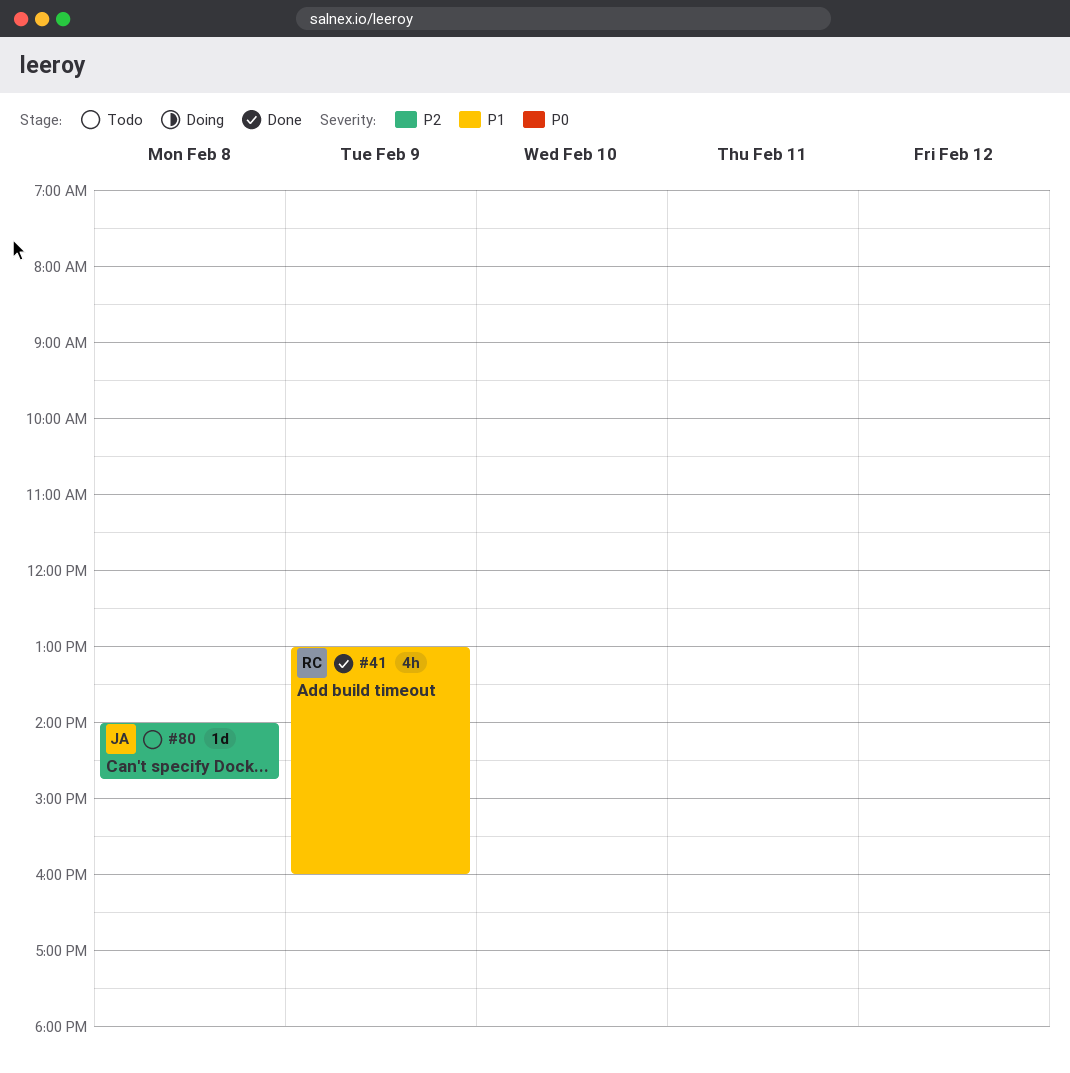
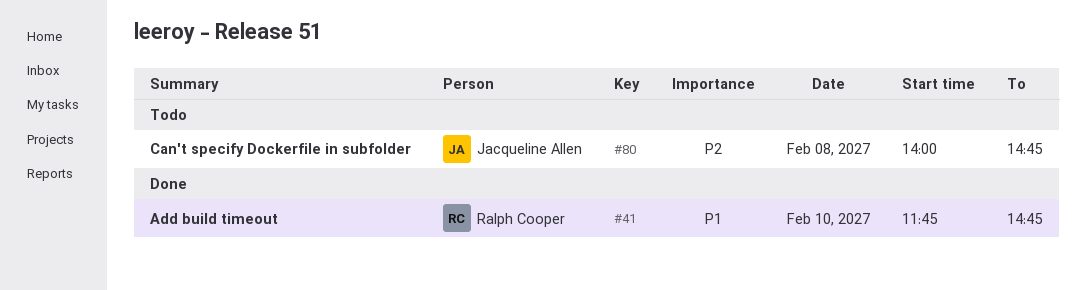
#41, day: Feb 9 -> Feb 10
#41, begins: 13:00 -> 11:45
#41, ends: 16:00 -> 14:45

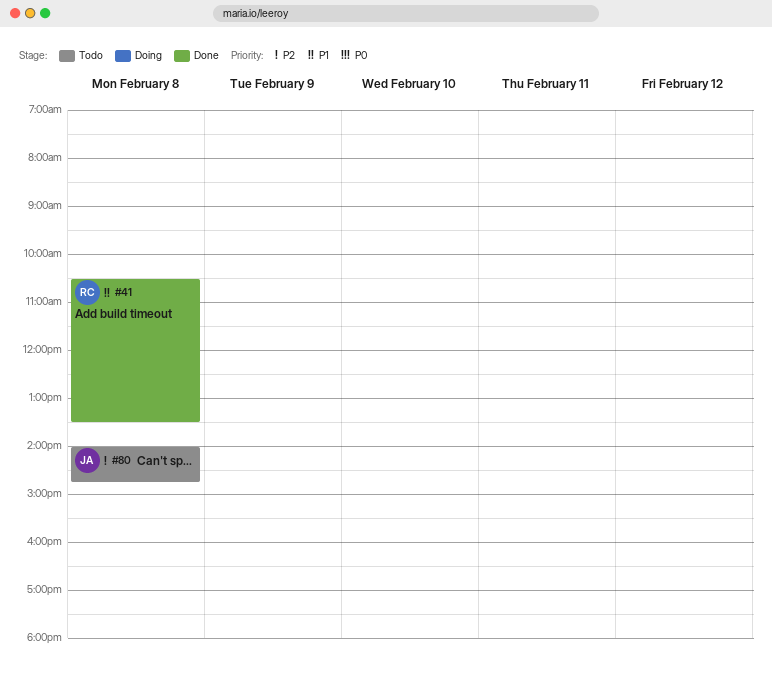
#41, day: Feb 10 -> Feb 8
#41, begins: 11:45 -> 10:30
#41, ends: 14:45 -> 13:30

